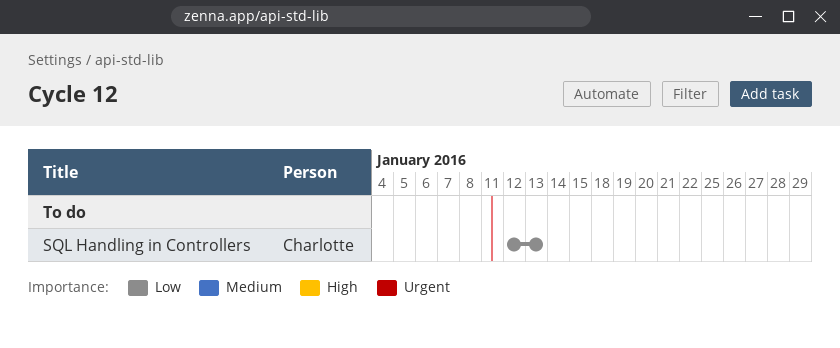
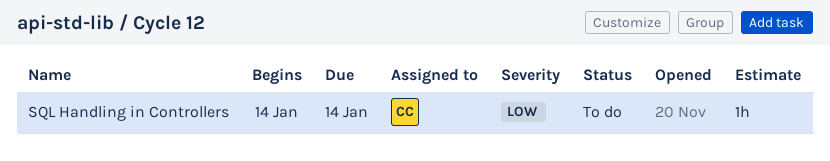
SQL Handling in Controllers, start: Jan 12 -> Jan 14
SQL Handling in Controllers, due: Jan 13 -> Jan 14

